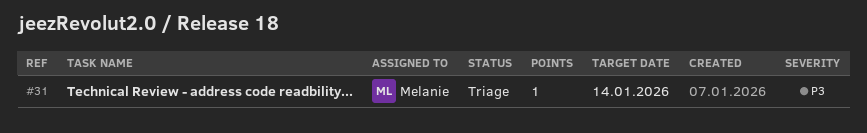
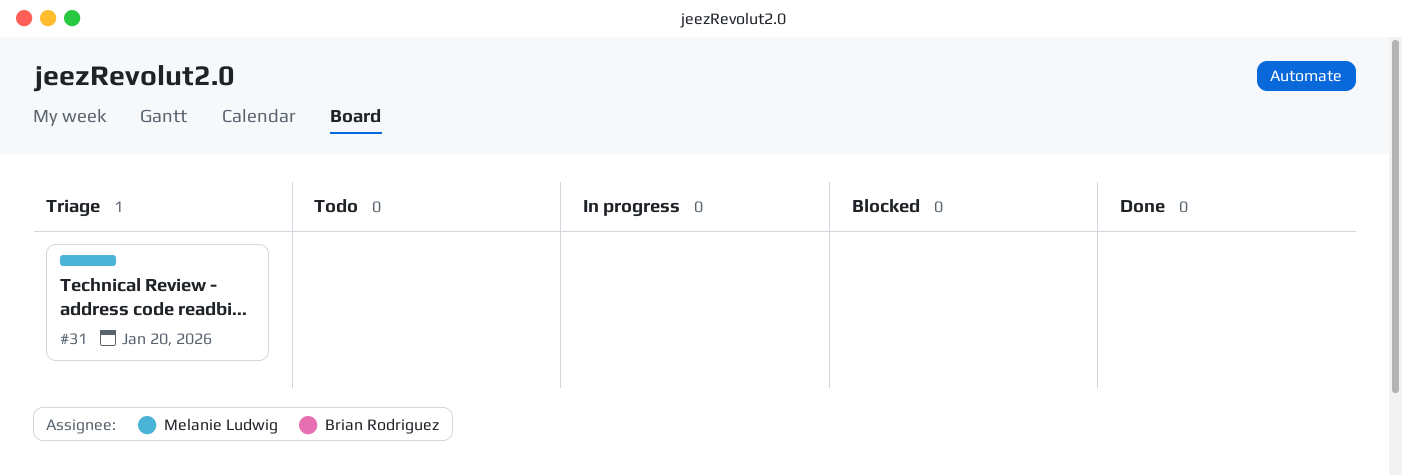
#31, due: Jan 14 -> Jan 20

